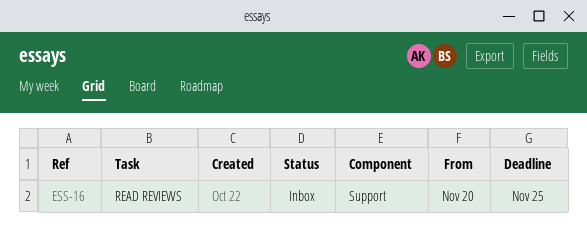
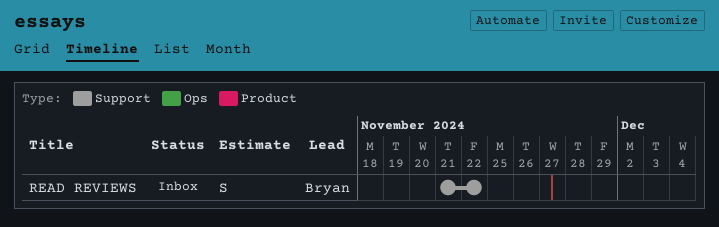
READ REVIEWS, start: Nov 20 -> Nov 21
READ REVIEWS, due: Nov 25 -> Nov 22

